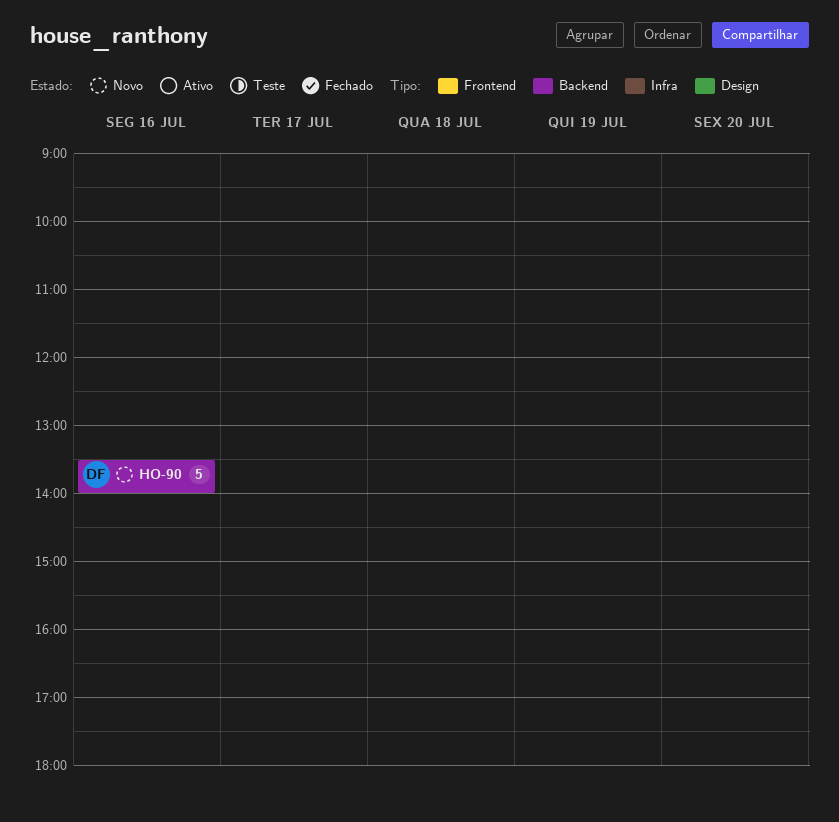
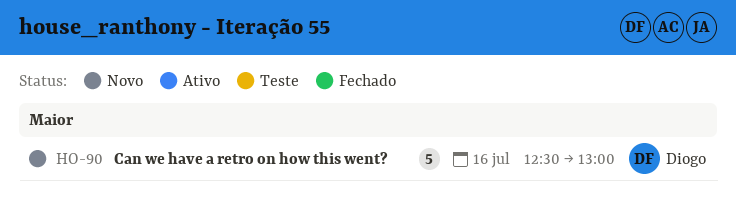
HO-90, begins: 13:30 -> 12:30
HO-90, ends: 14:00 -> 13:00

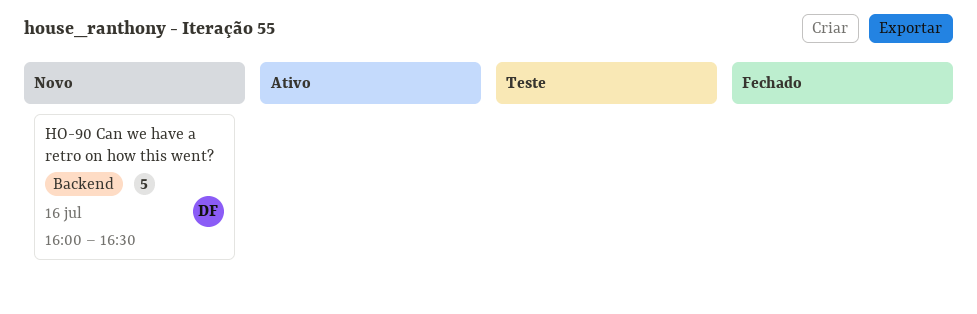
HO-90, begins: 12:30 -> 16:00
HO-90, ends: 13:00 -> 16:30

